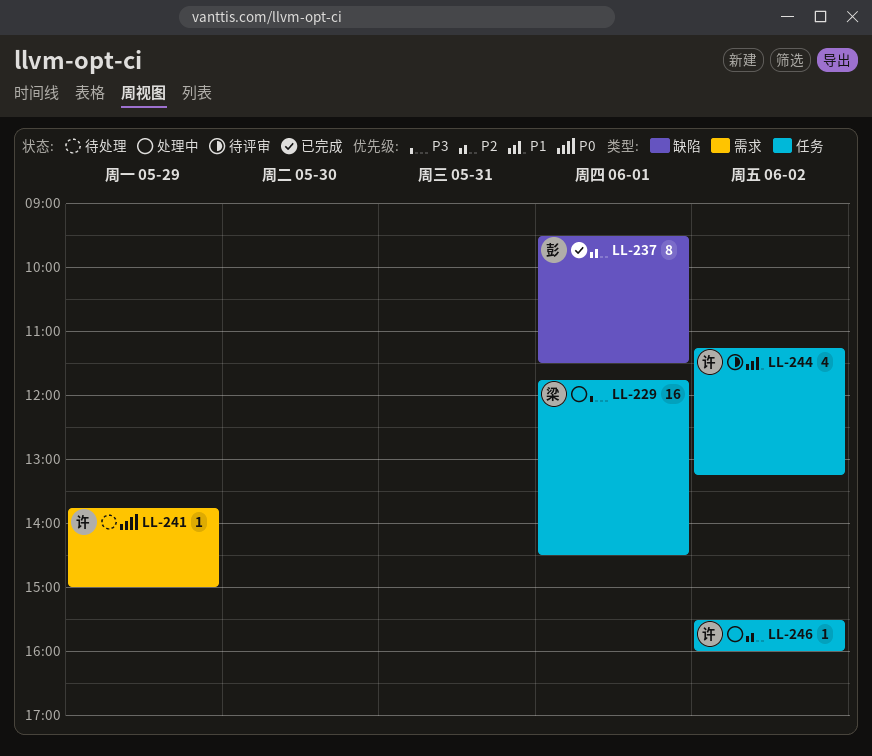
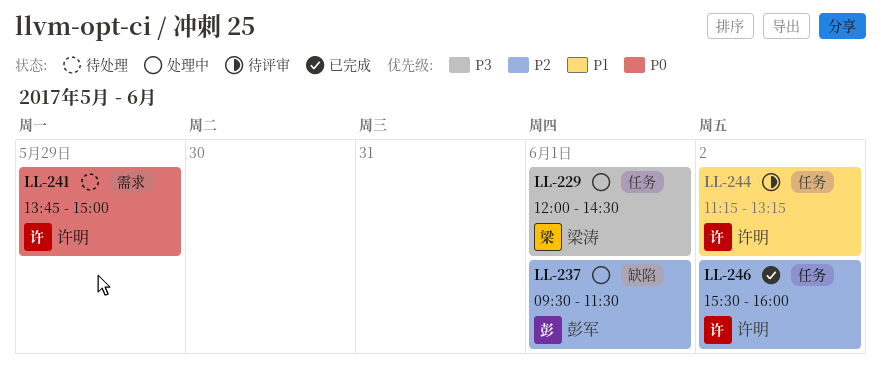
LL-229, begins: 11:45 -> 12:00
LL-237, status: 已完成 -> 处理中
LL-246, status: 处理中 -> 已完成

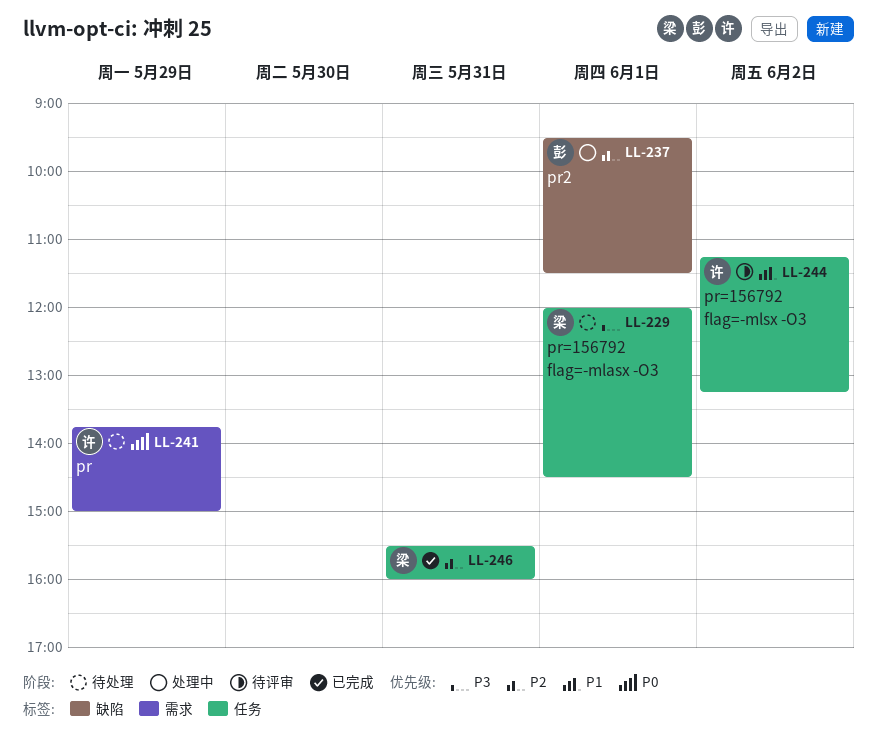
LL-229, status: 处理中 -> 待处理
LL-246, owner: 许明 -> 梁涛
LL-246, day: Jun 2 -> May 31

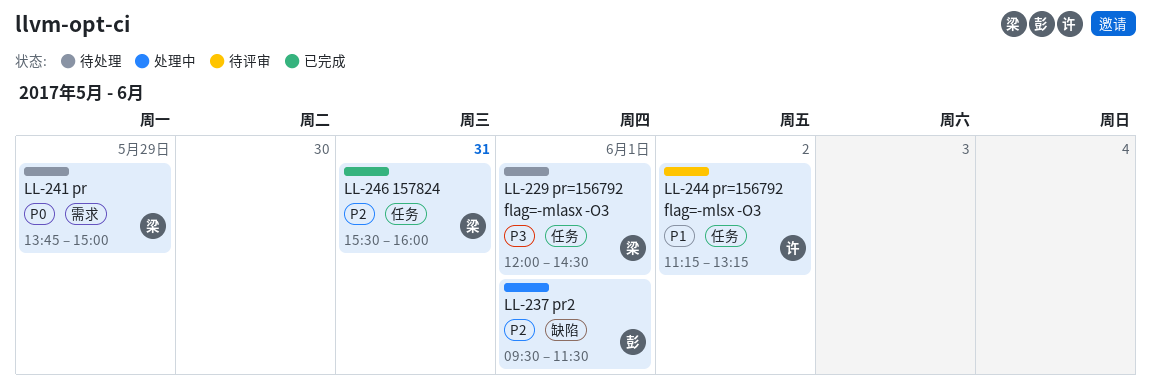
LL-241, owner: 许 -> 梁

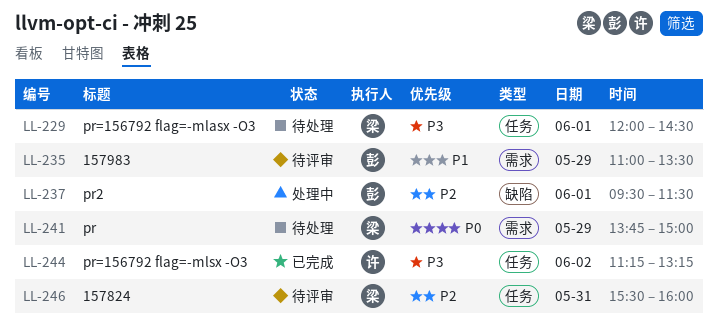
LL-235: none -> present
LL-244, status: 待评审 -> 已完成
LL-244, priority: P1 -> P3
LL-246, status: 已完成 -> 待评审

